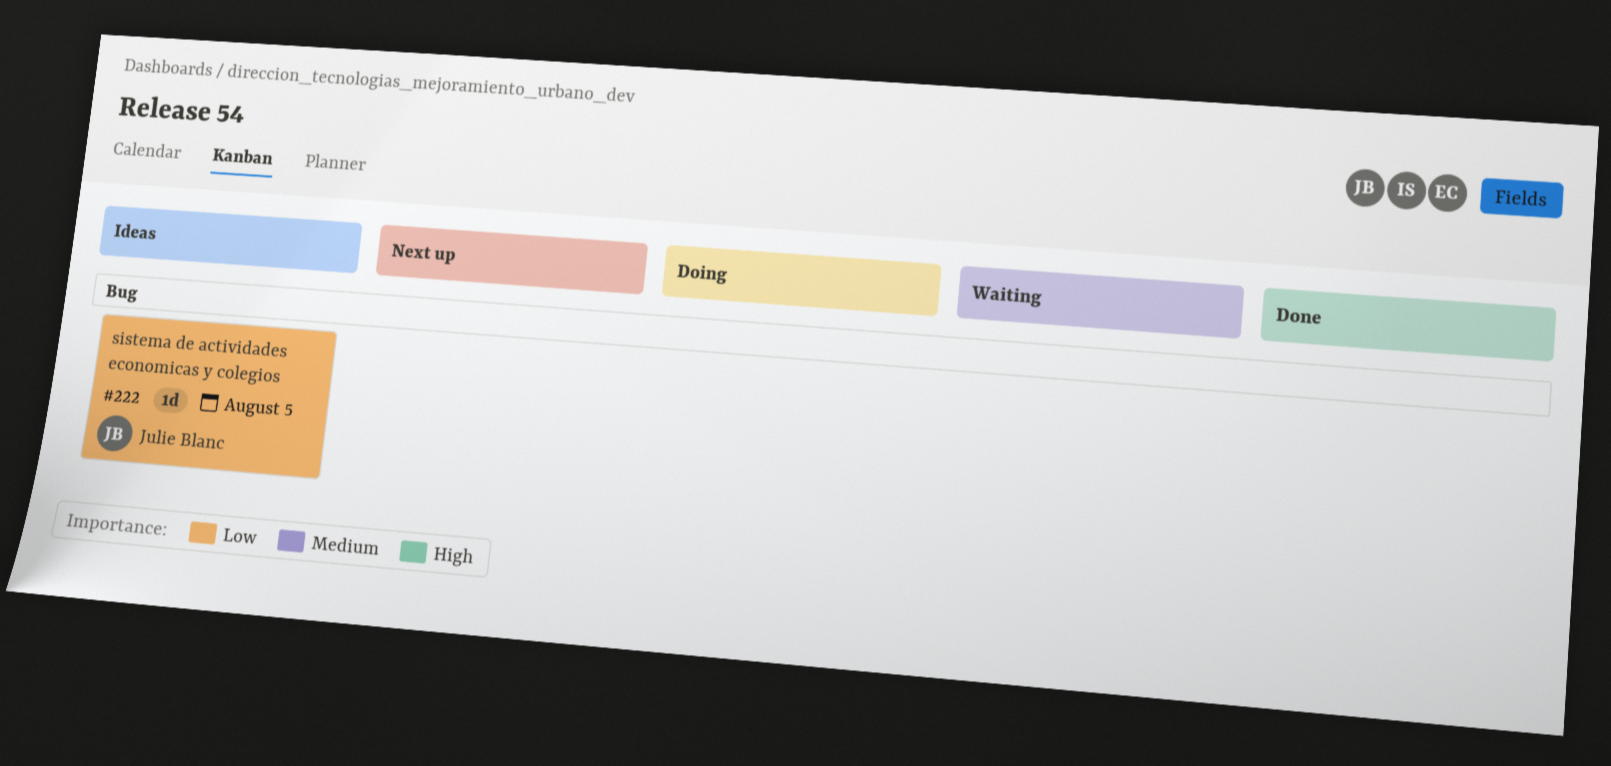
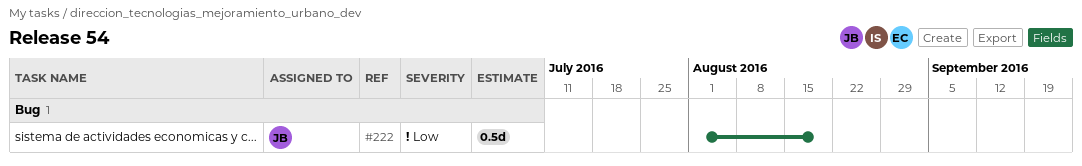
#222, estimate: 1d -> 0.5d
#222, due: Aug 5 -> Aug 19

